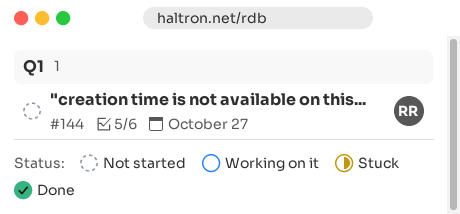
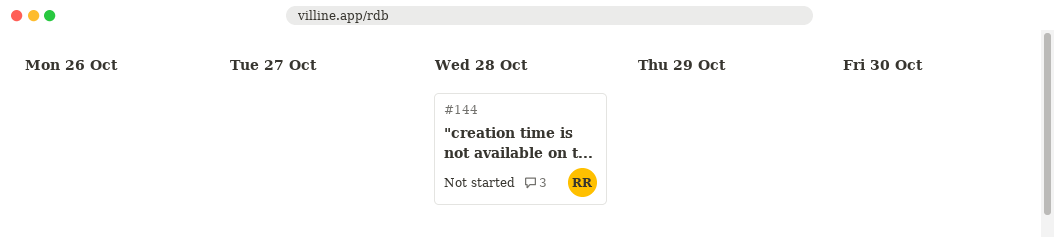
#144, due: Oct 27 -> Oct 28

